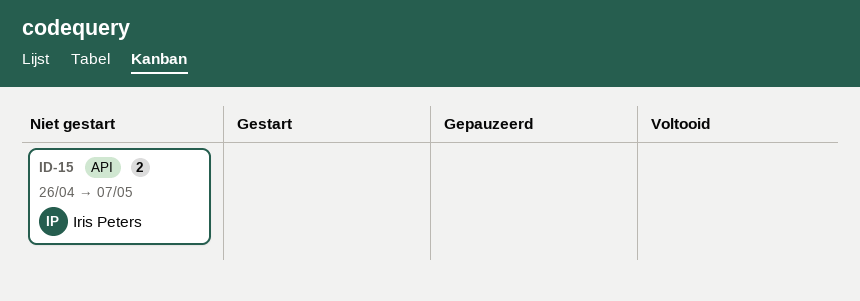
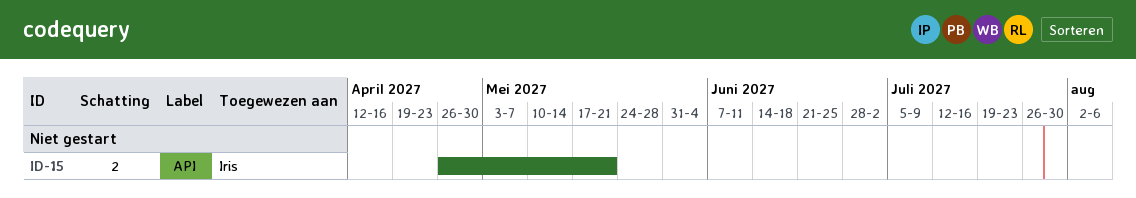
ID-15, due: May 7 -> May 21

